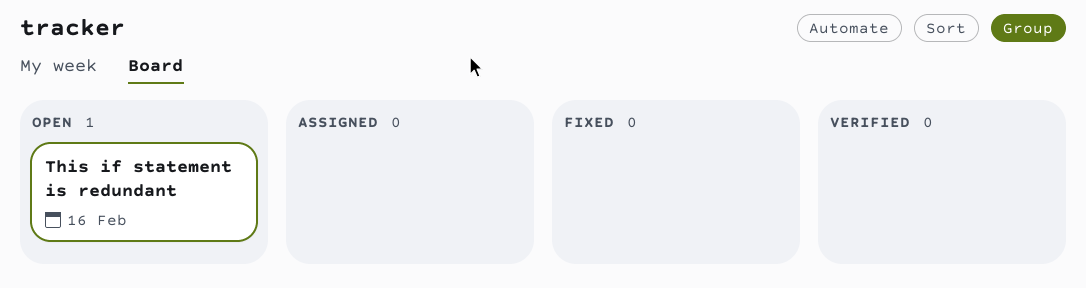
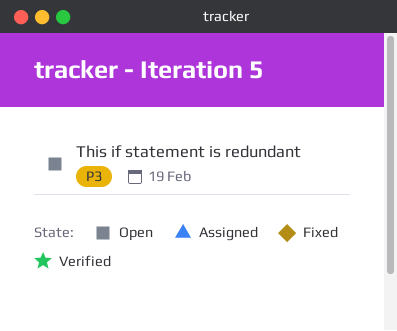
This if statement is redundant, due: Feb 16 -> Feb 19

